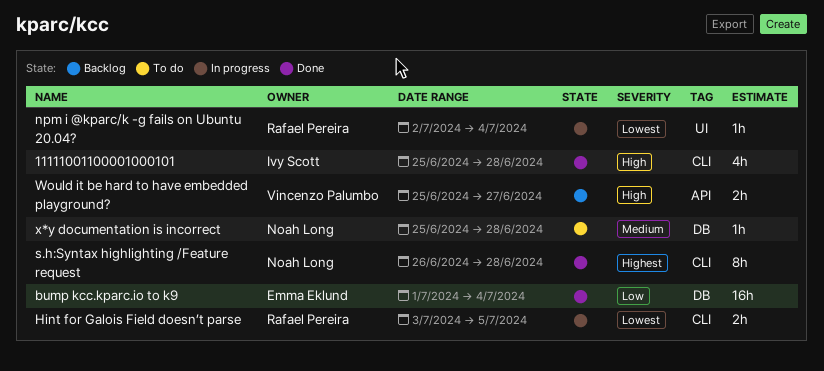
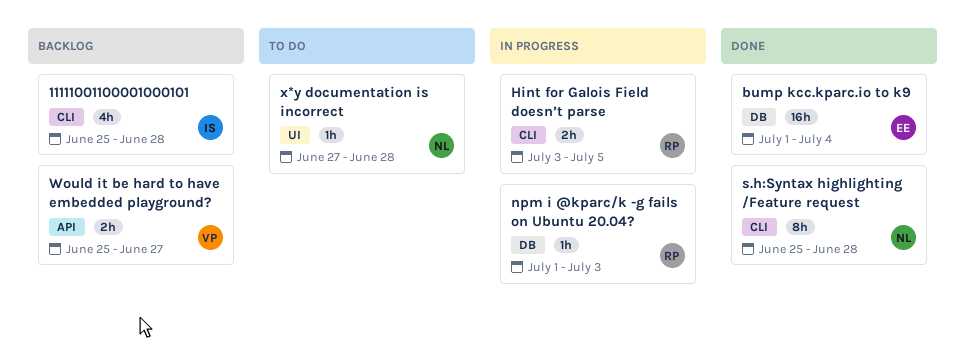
11111001100001000101, status: Done -> Backlog
npm i @kparc/k -g fails on Ubuntu 20.04?, label: UI -> DB
npm i @kparc/k -g fails on Ubuntu 20.04?, start: Jul 2 -> Jul 1
npm i @kparc/k -g fails on Ubuntu 20.04?, due: Jul 4 -> Jul 3
s.h:Syntax highlighting /Feature request, start: Jun 26 -> Jun 25
x*y documentation is incorrect, label: DB -> UI
x*y documentation is incorrect, start: Jun 25 -> Jun 27

